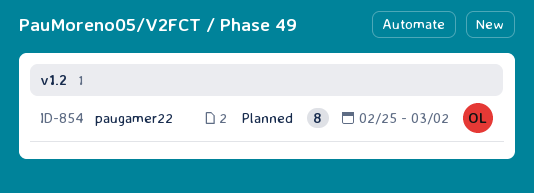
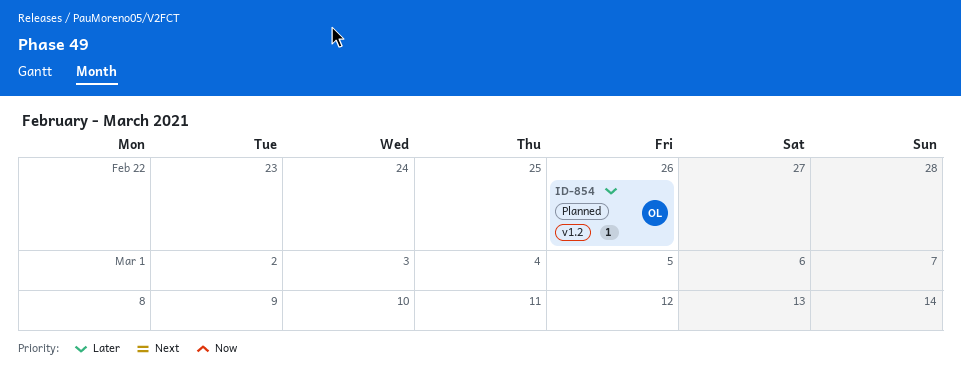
ID-854, estimate: 8 -> 1
ID-854, due: Mar 2 -> Feb 26

